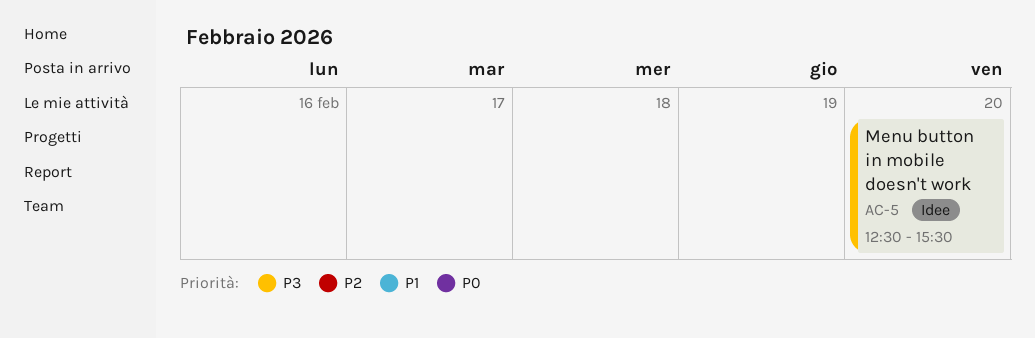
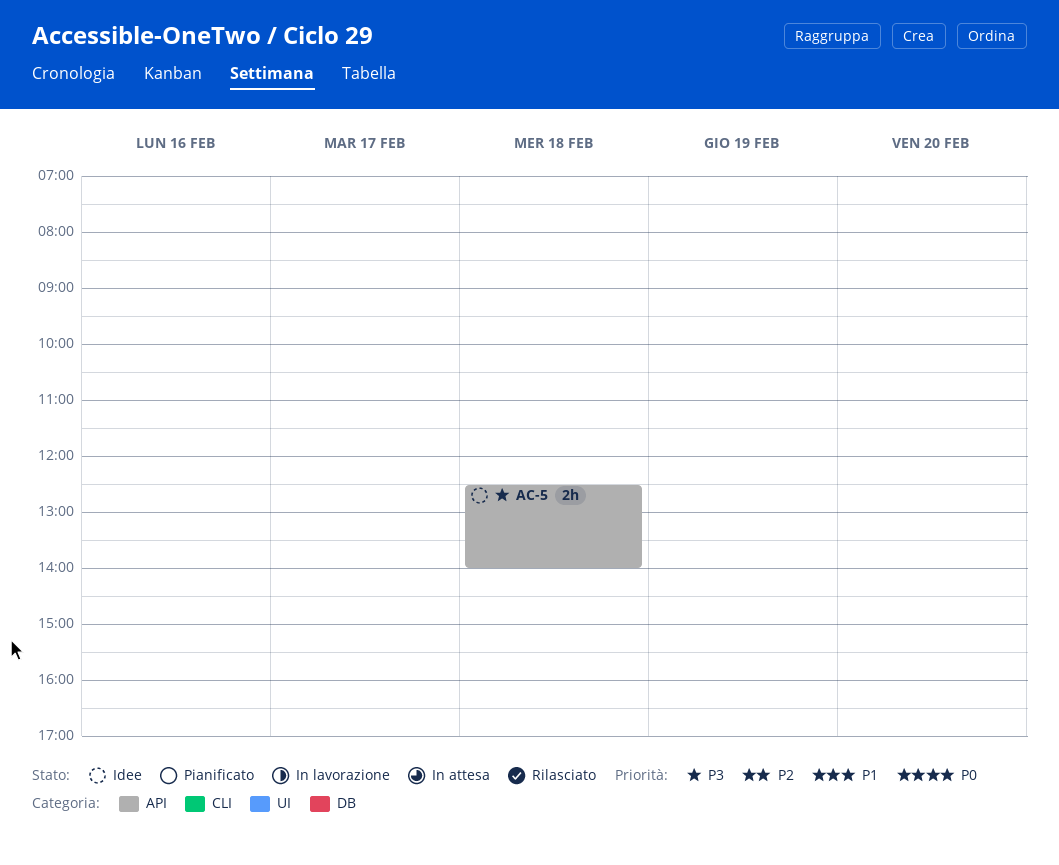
AC-5, day: Feb 20 -> Feb 18
AC-5, ends: 15:30 -> 14:00

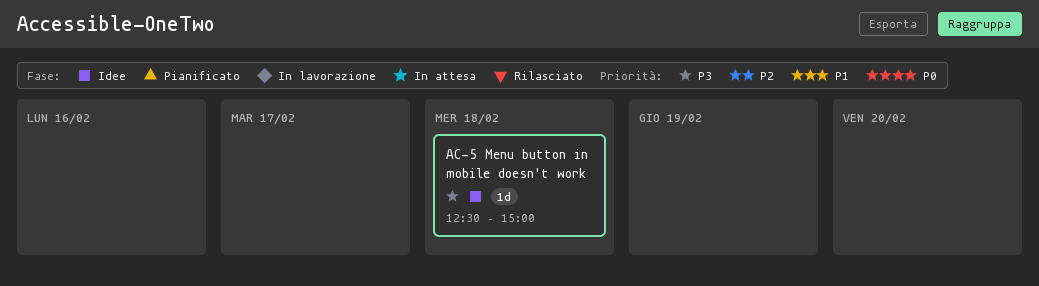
AC-5, estimate: 2h -> 1d
AC-5, ends: 14:00 -> 15:00

